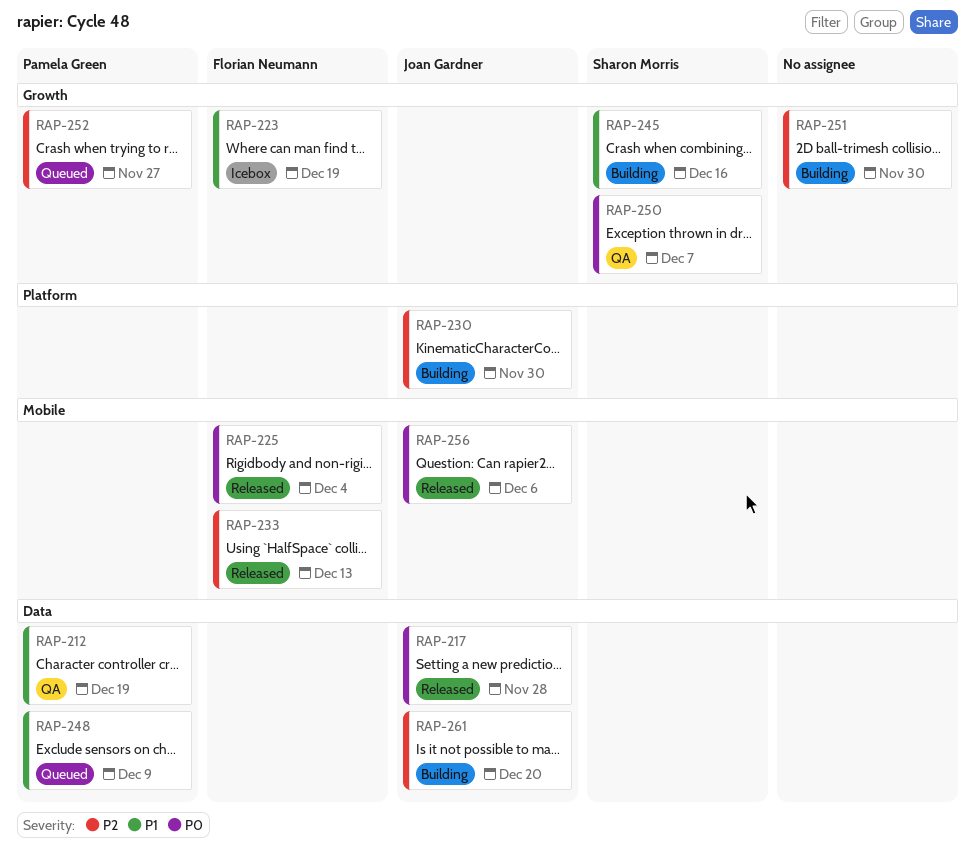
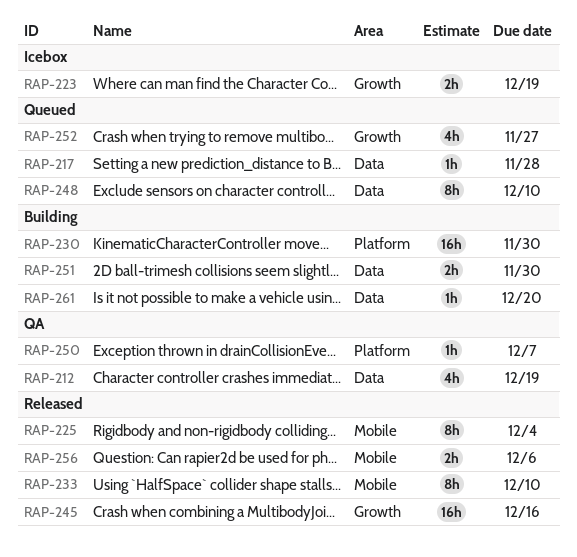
RAP-217, status: Released -> Queued
RAP-233, due: Dec 13 -> Dec 10
RAP-245, status: Building -> Released
RAP-248, due: Dec 9 -> Dec 10
RAP-250, label: Growth -> Platform
RAP-251, label: Growth -> Data

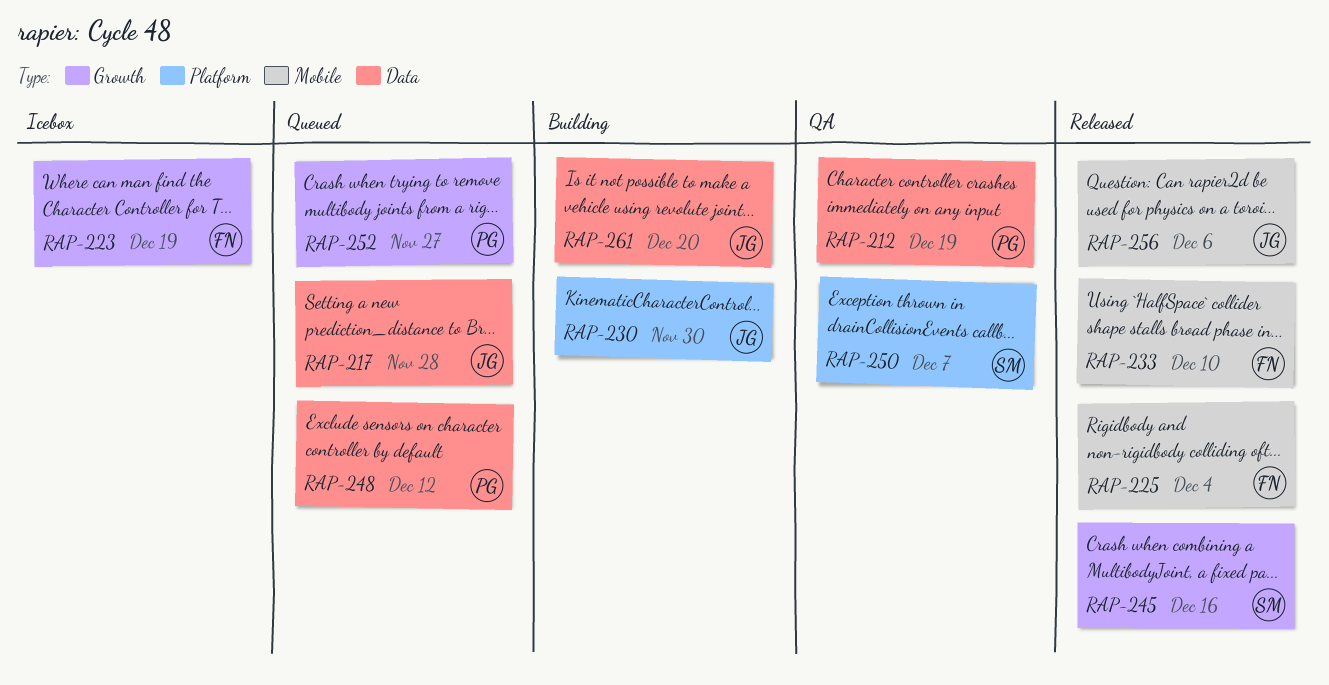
RAP-248, due: Dec 10 -> Dec 12
RAP-251: present -> none

